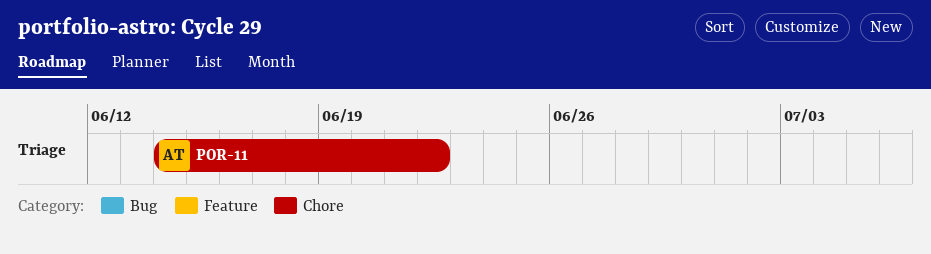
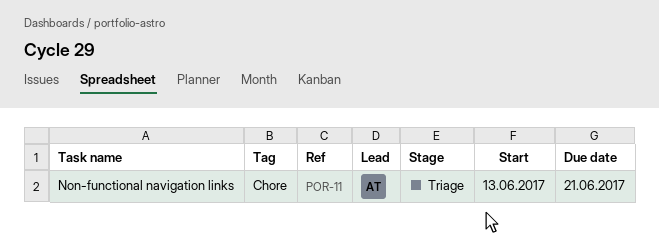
POR-11, start: Jun 14 -> Jun 13
POR-11, due: Jun 22 -> Jun 21

